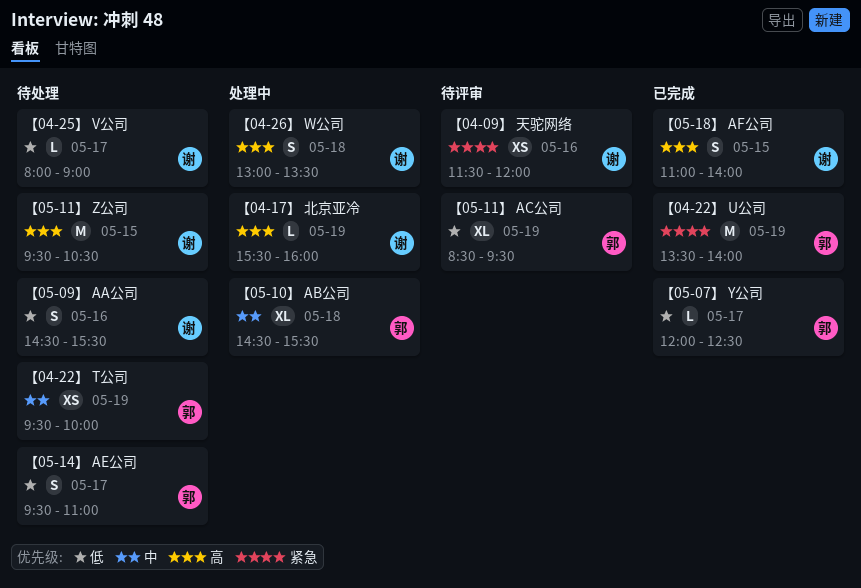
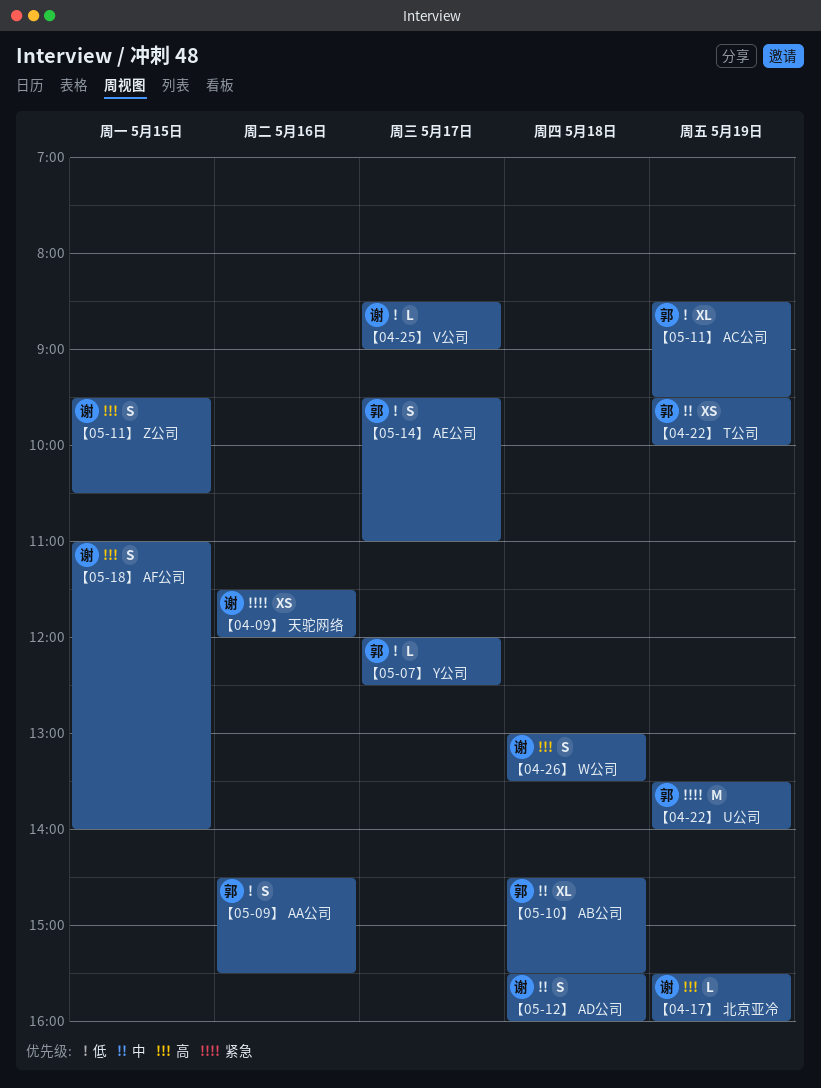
【04-25】 V公司, begins: 08:00 -> 08:30
【05-09】 AA公司, owner: 谢 -> 郭
【05-11】 Z公司, estimate: M -> S
【05-12】 AD公司: none -> present

